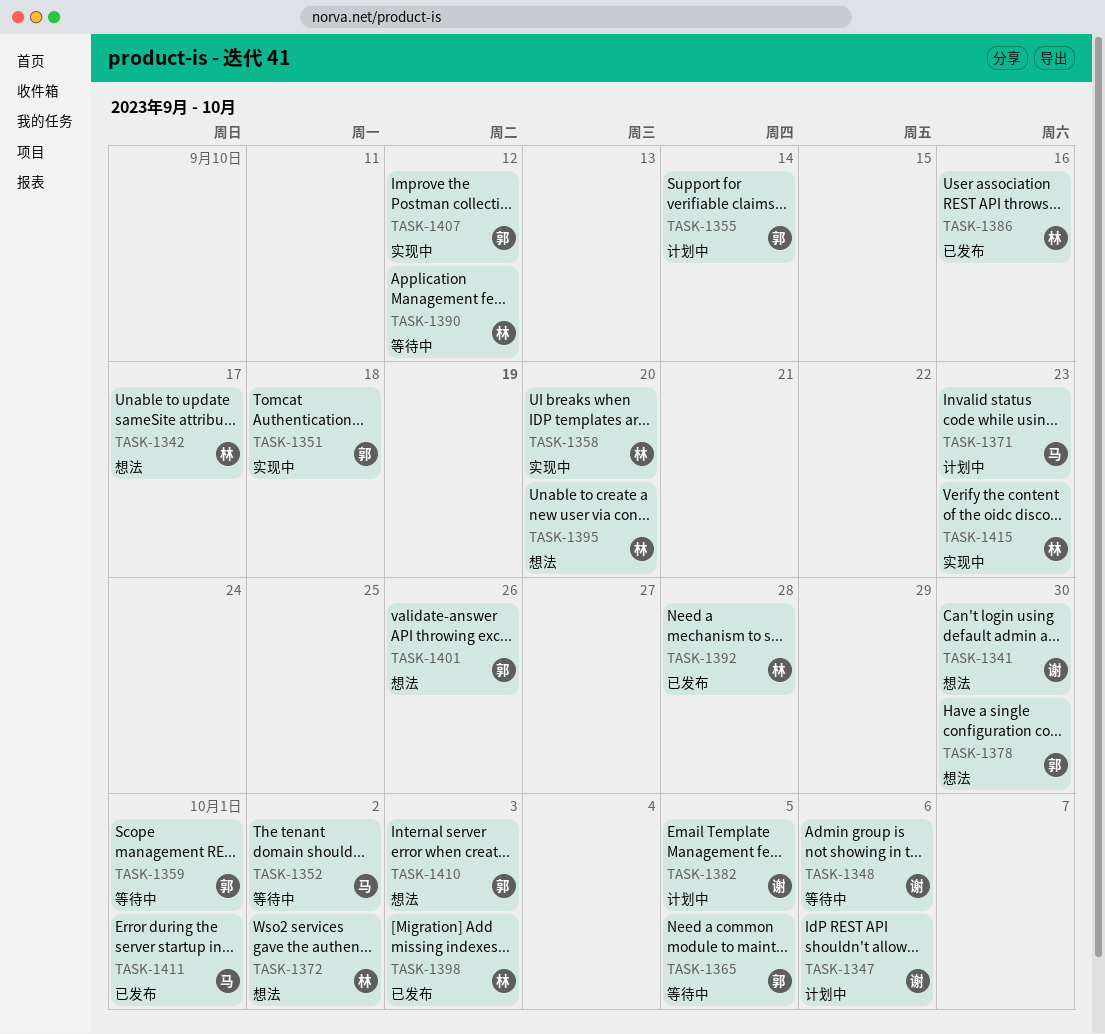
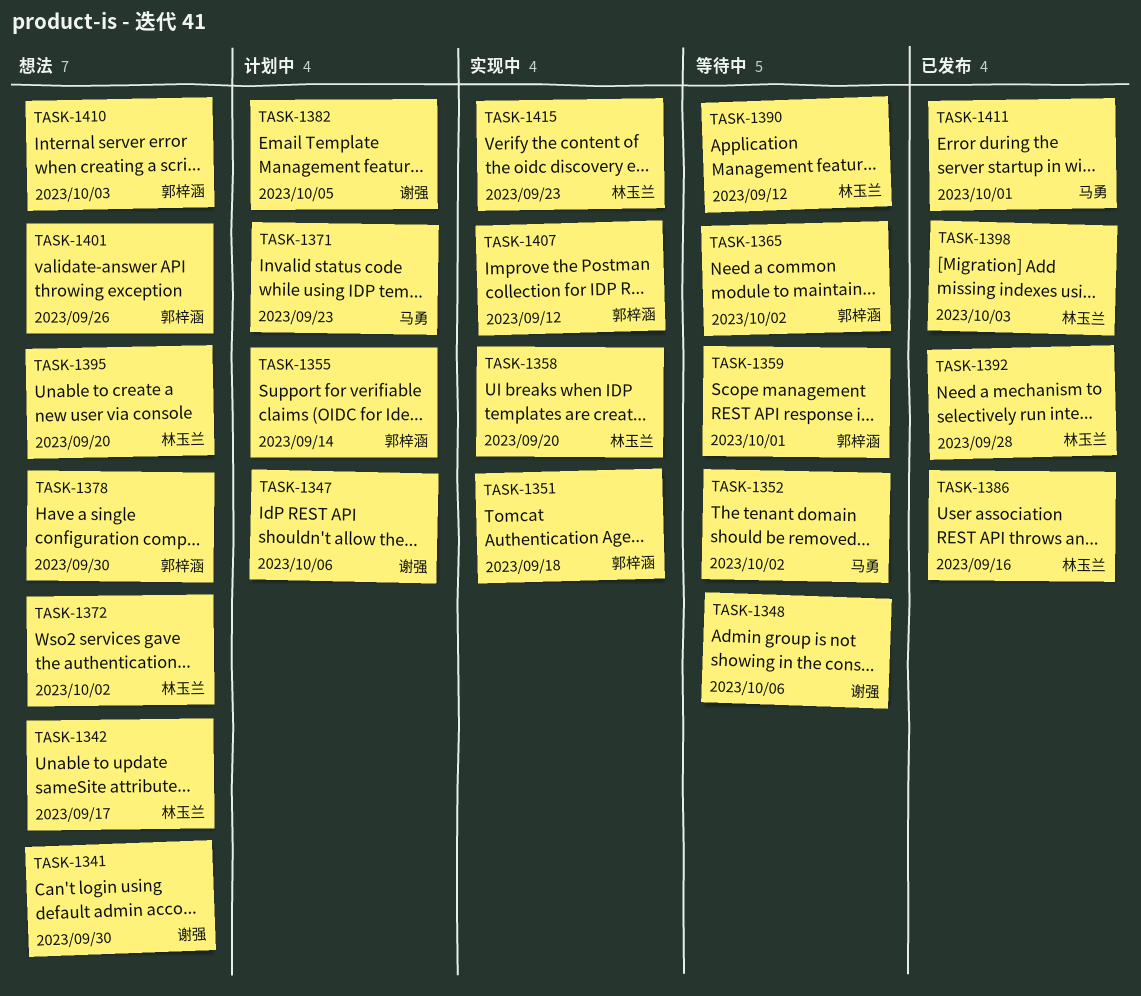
TASK-1365, due: Oct 5 -> Oct 2

